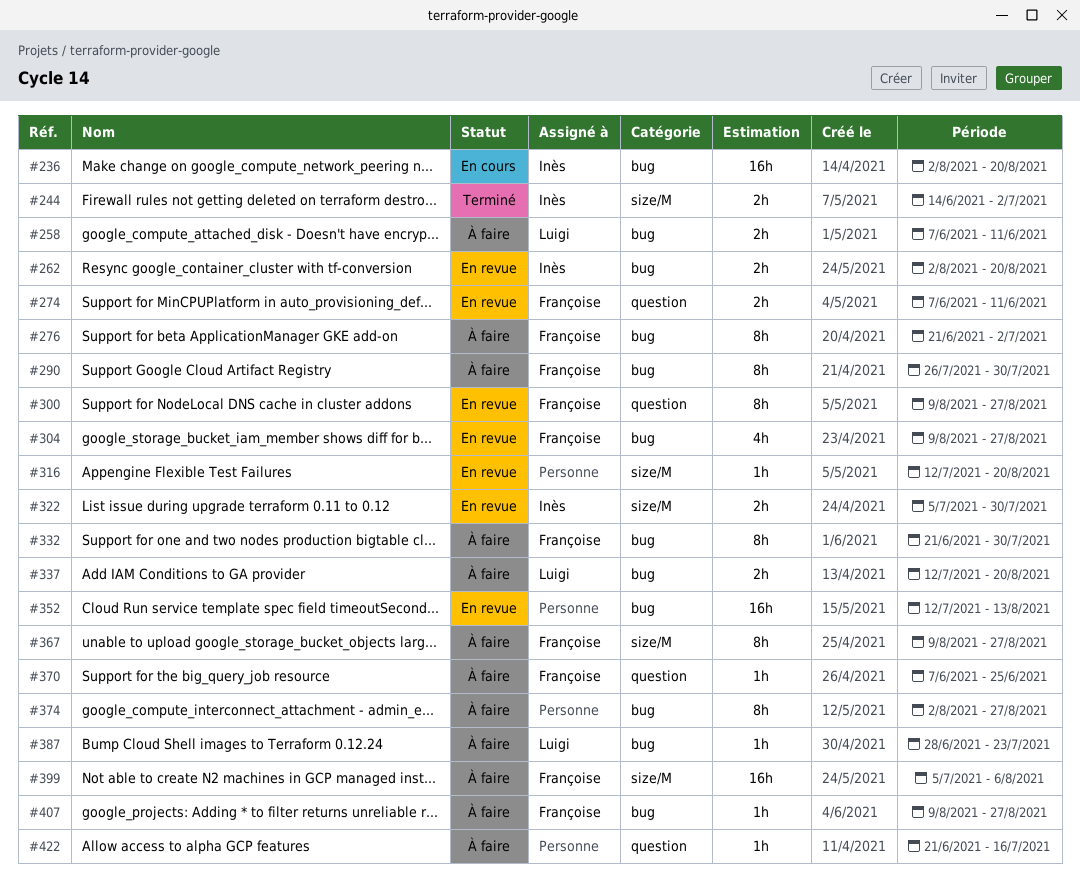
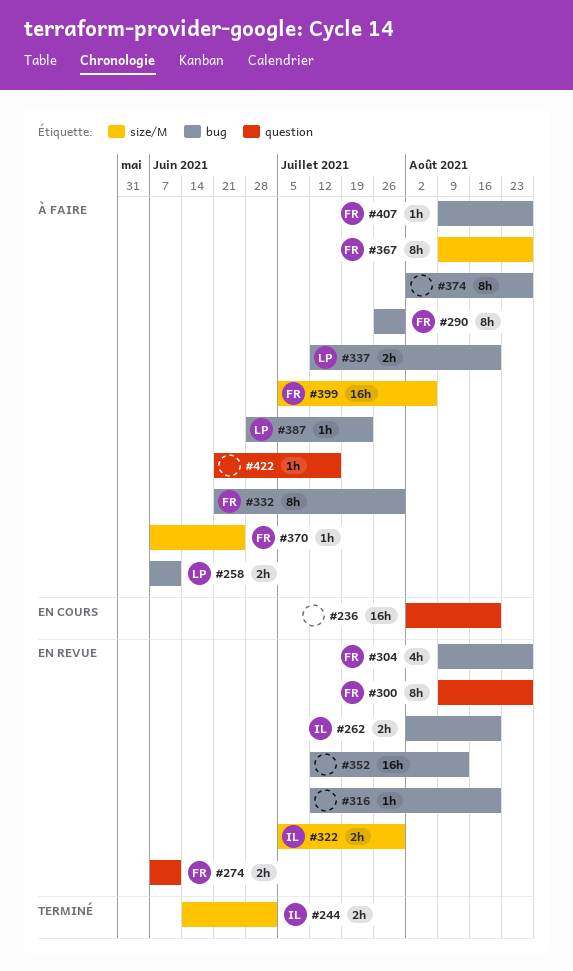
#236, owner: Inès -> none
#236, label: bug -> question
#276: present -> none
#316, label: size/M -> bug
#370, label: question -> size/M

